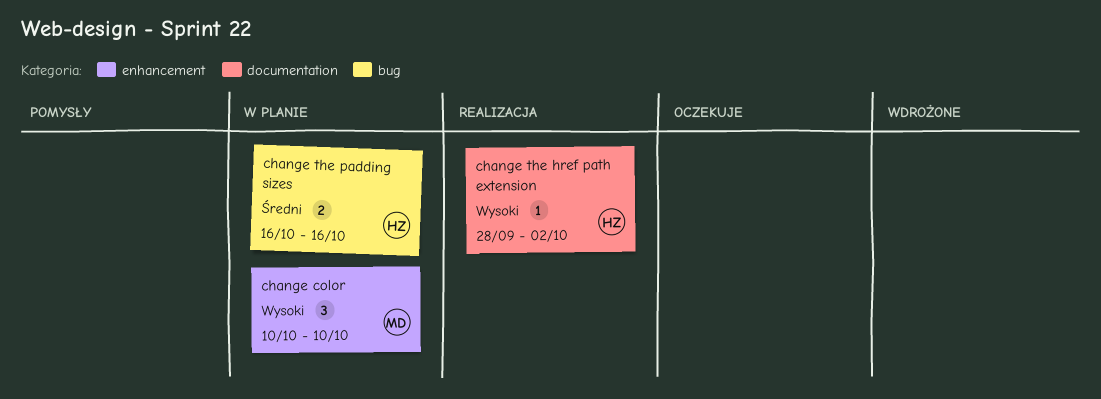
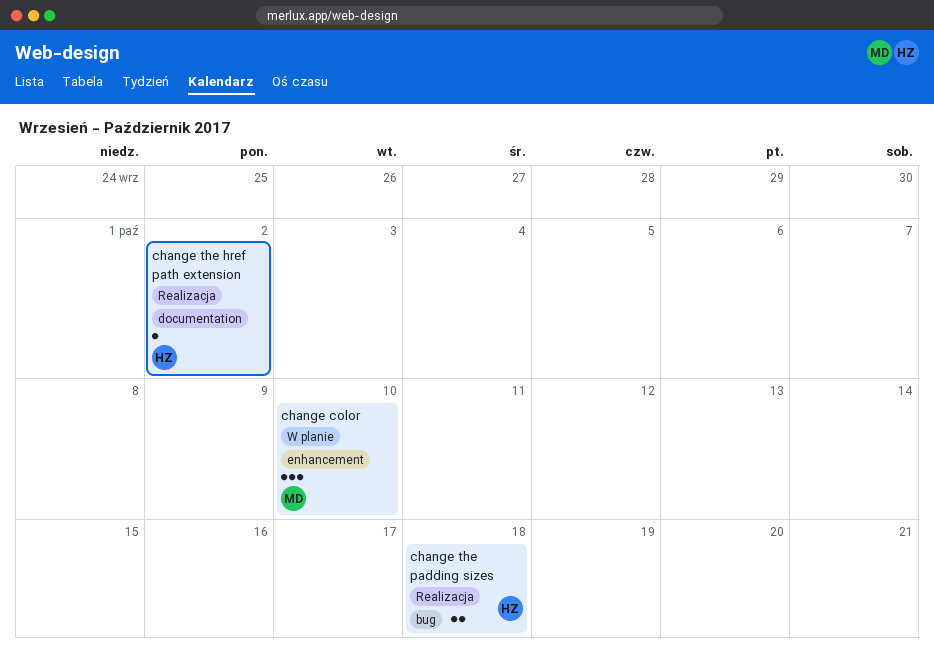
change the padding sizes, status: W planie -> Realizacja
change the padding sizes, due: Oct 16 -> Oct 18

